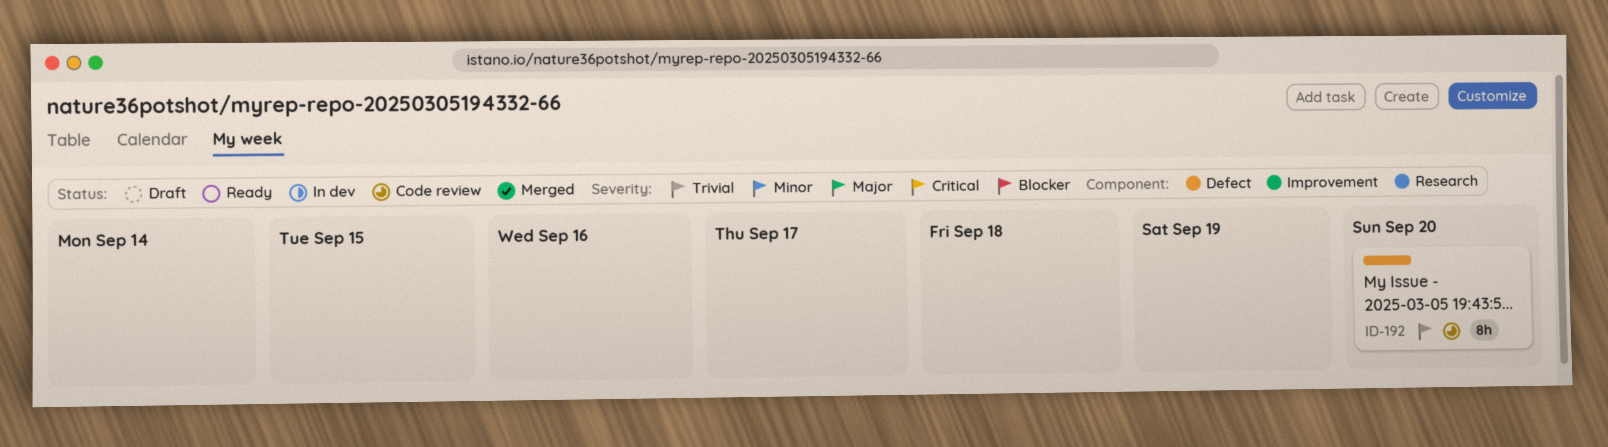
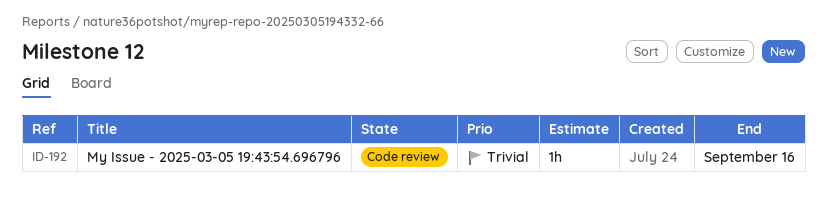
ID-192, estimate: 8h -> 1h
ID-192, due: Sep 20 -> Sep 16

